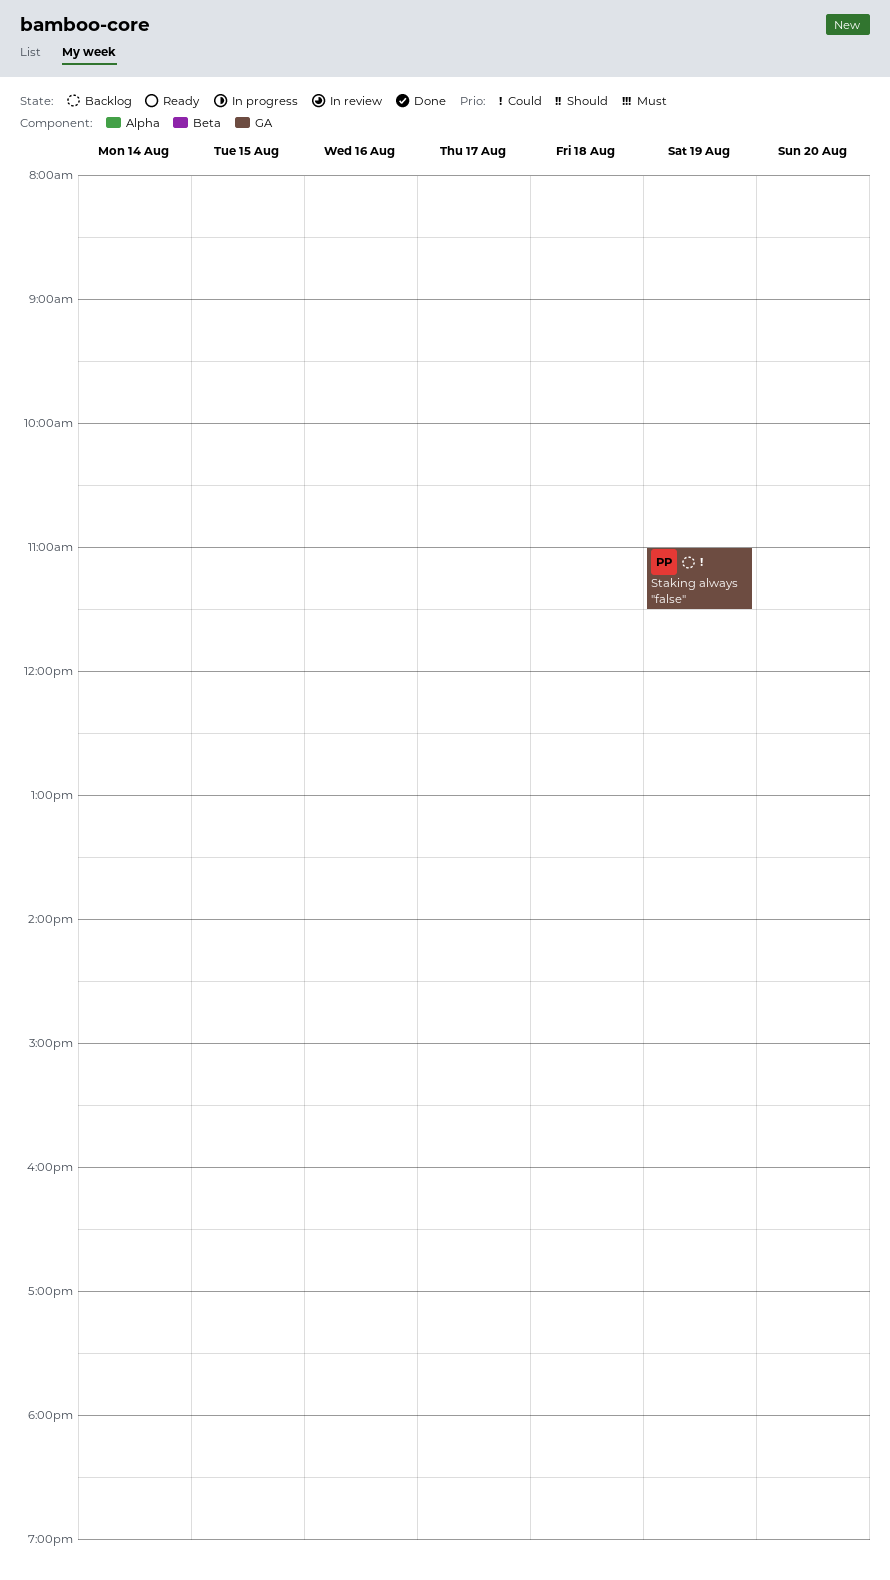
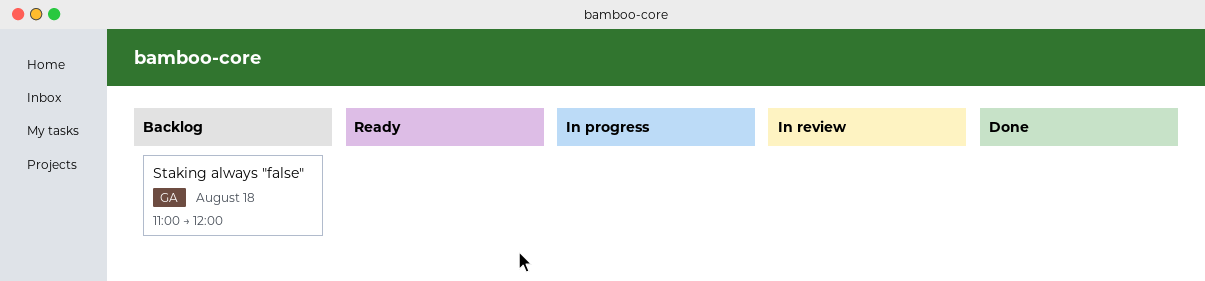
Staking always "false", day: Aug 19 -> Aug 18
Staking always "false", ends: 11:30 -> 12:00

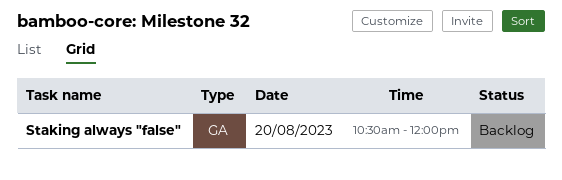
Staking always "false", day: Aug 18 -> Aug 20
Staking always "false", begins: 11:00 -> 10:30

